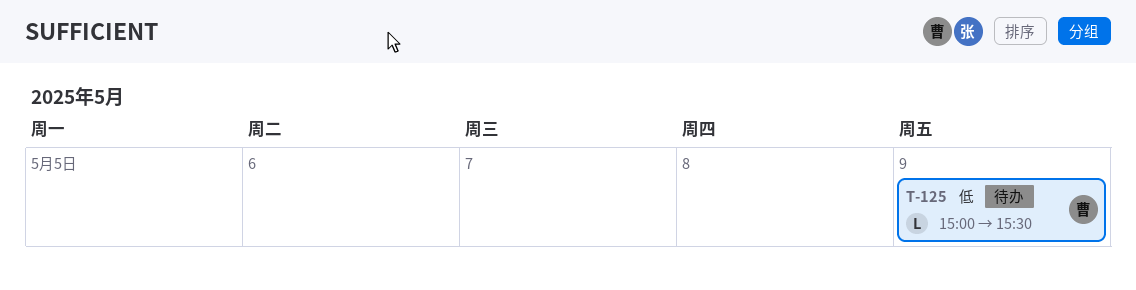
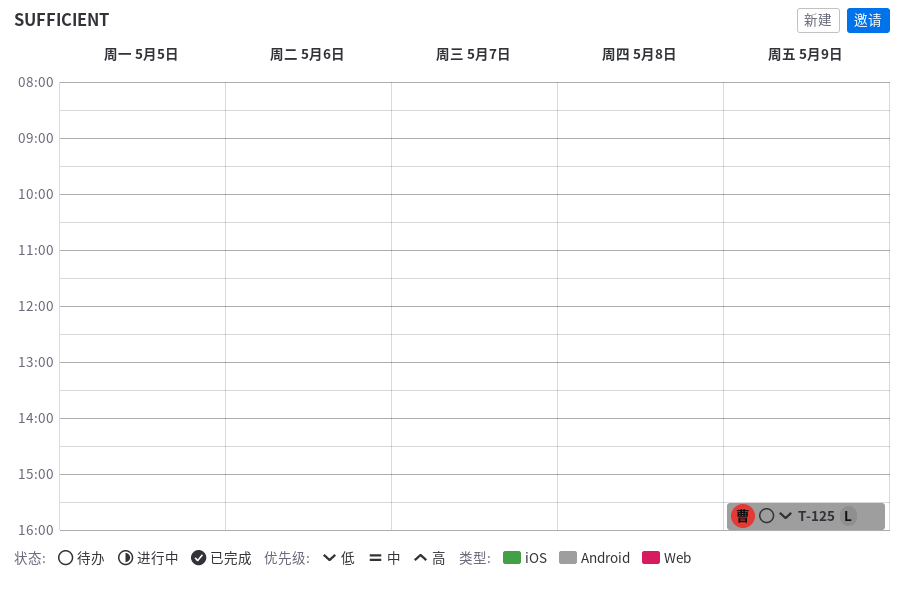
T-125, begins: 15:00 -> 15:30
T-125, ends: 15:30 -> 16:00

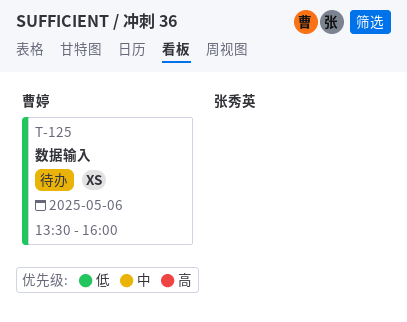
T-125, estimate: L -> XS
T-125, day: May 9 -> May 6
T-125, begins: 15:30 -> 13:30

